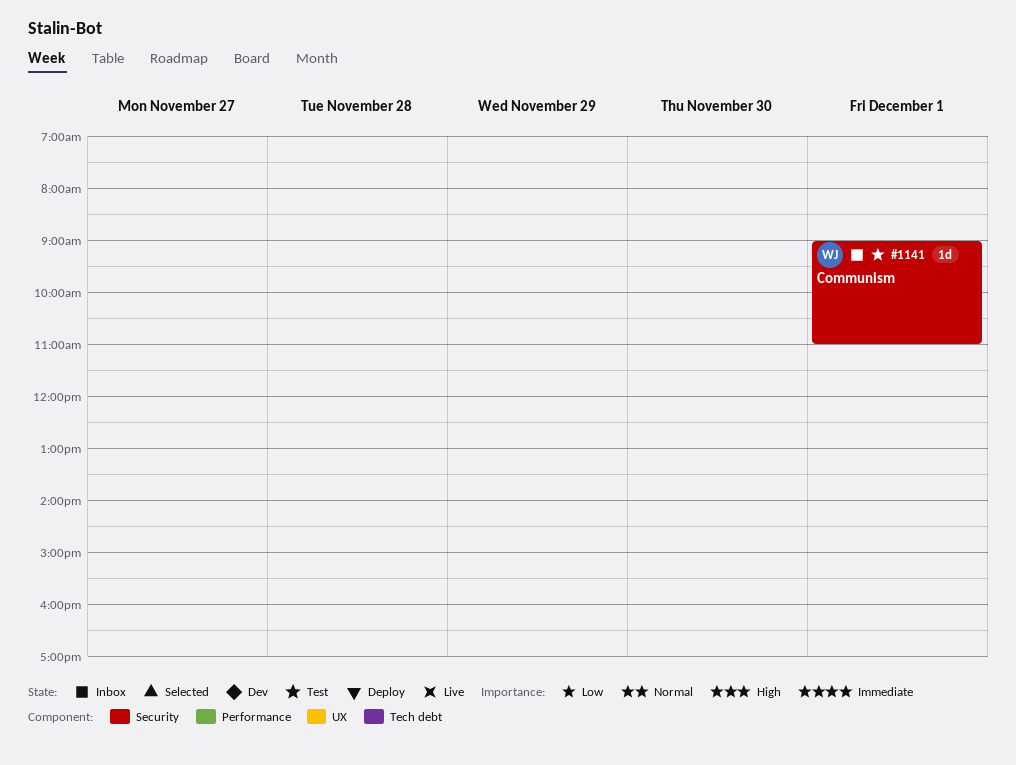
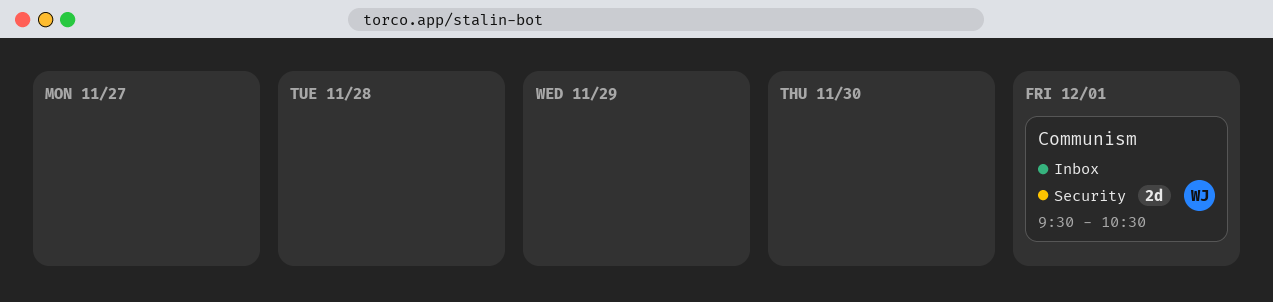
Communism, estimate: 1d -> 2d
Communism, begins: 09:00 -> 09:30
Communism, ends: 11:00 -> 10:30

